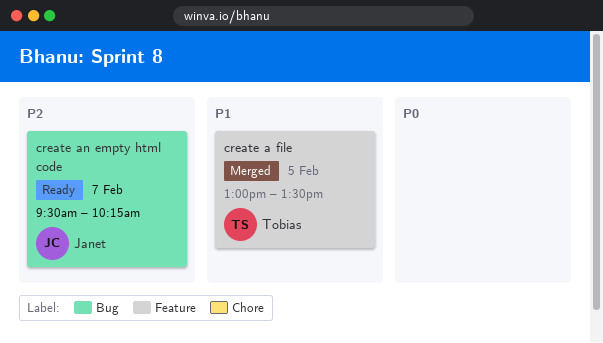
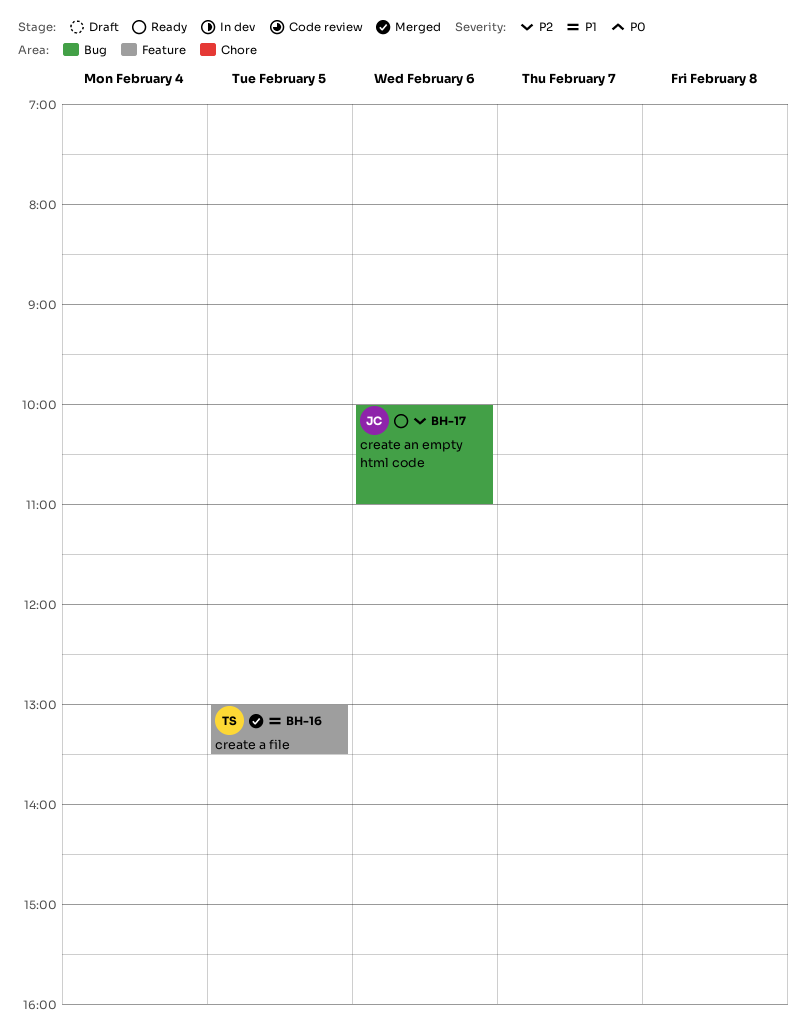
create an empty html code, day: Feb 7 -> Feb 6
create an empty html code, begins: 09:30 -> 10:00
create an empty html code, ends: 10:15 -> 11:00

